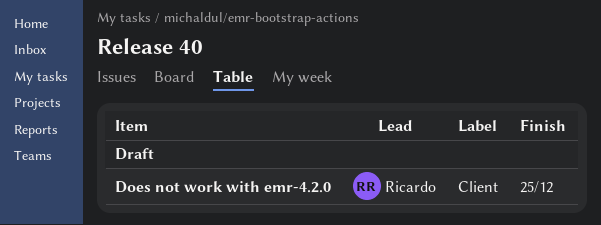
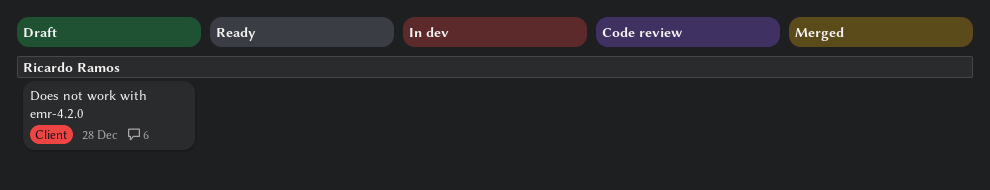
Does not work with emr-4.2.0, due: Dec 25 -> Dec 28

